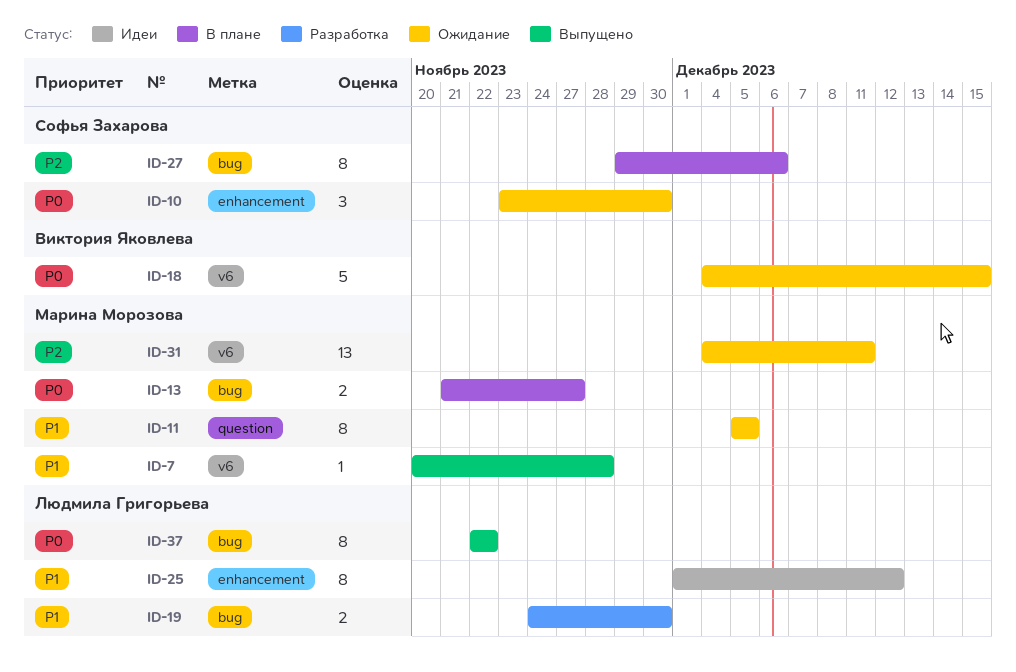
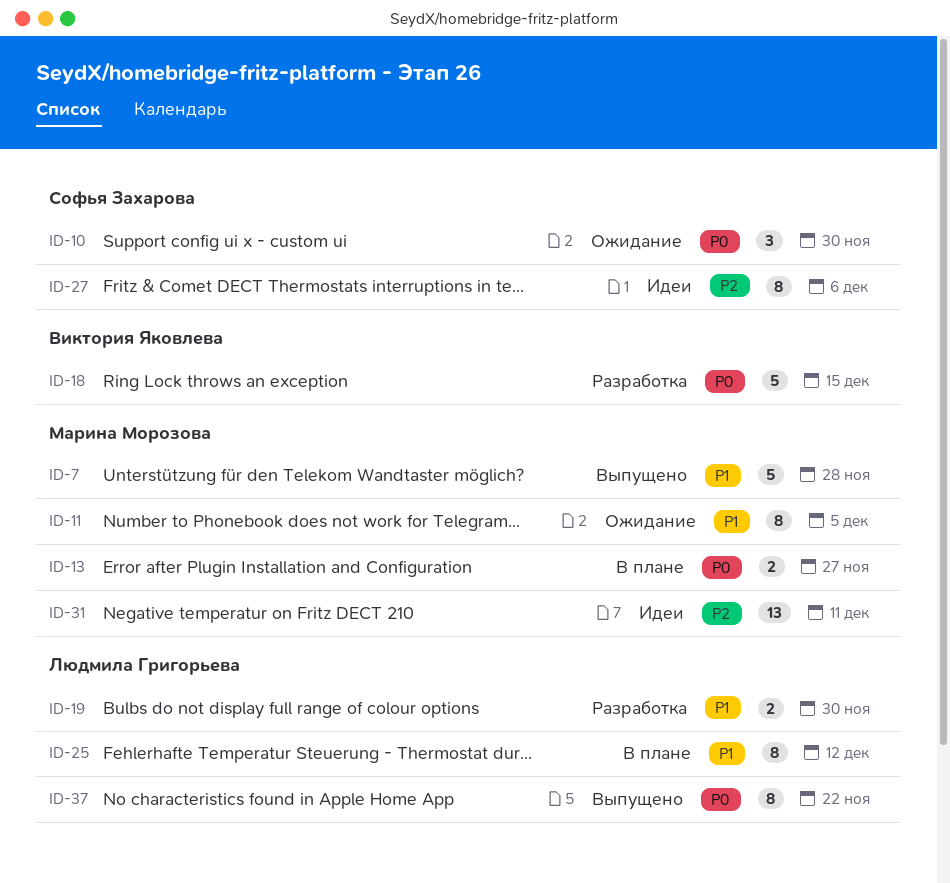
ID-7, estimate: 1 -> 5
ID-18, status: Ожидание -> Разработка
ID-25, status: Идеи -> В плане
ID-27, status: В плане -> Идеи
ID-31, status: Ожидание -> Идеи

